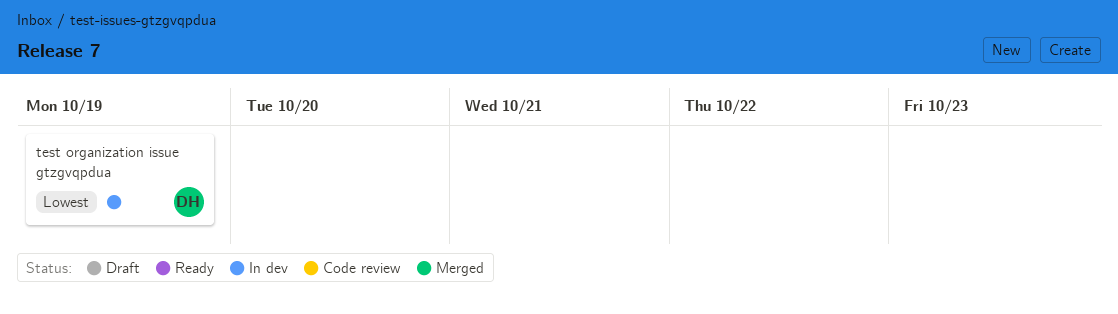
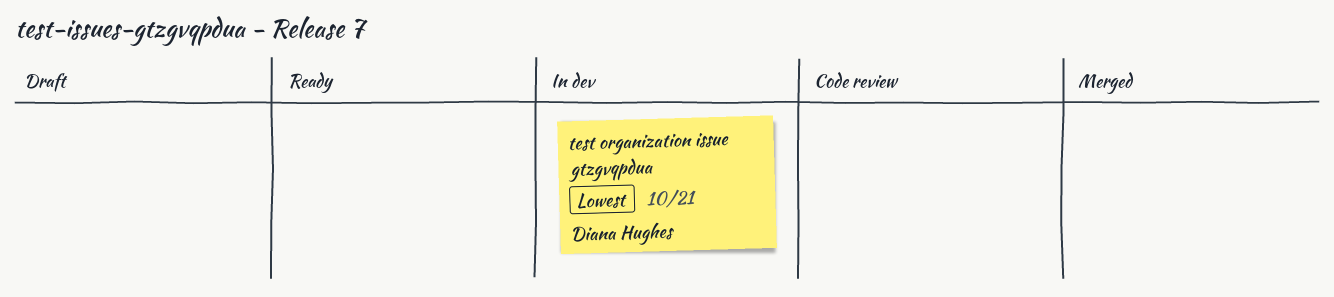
test organization issue gtzgvqpdua, due: Oct 19 -> Oct 21

